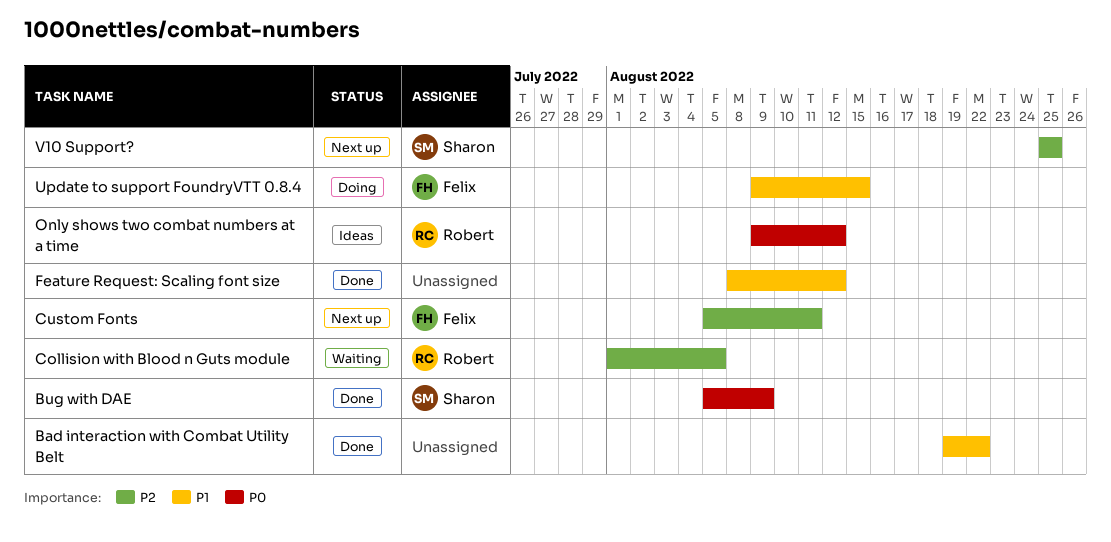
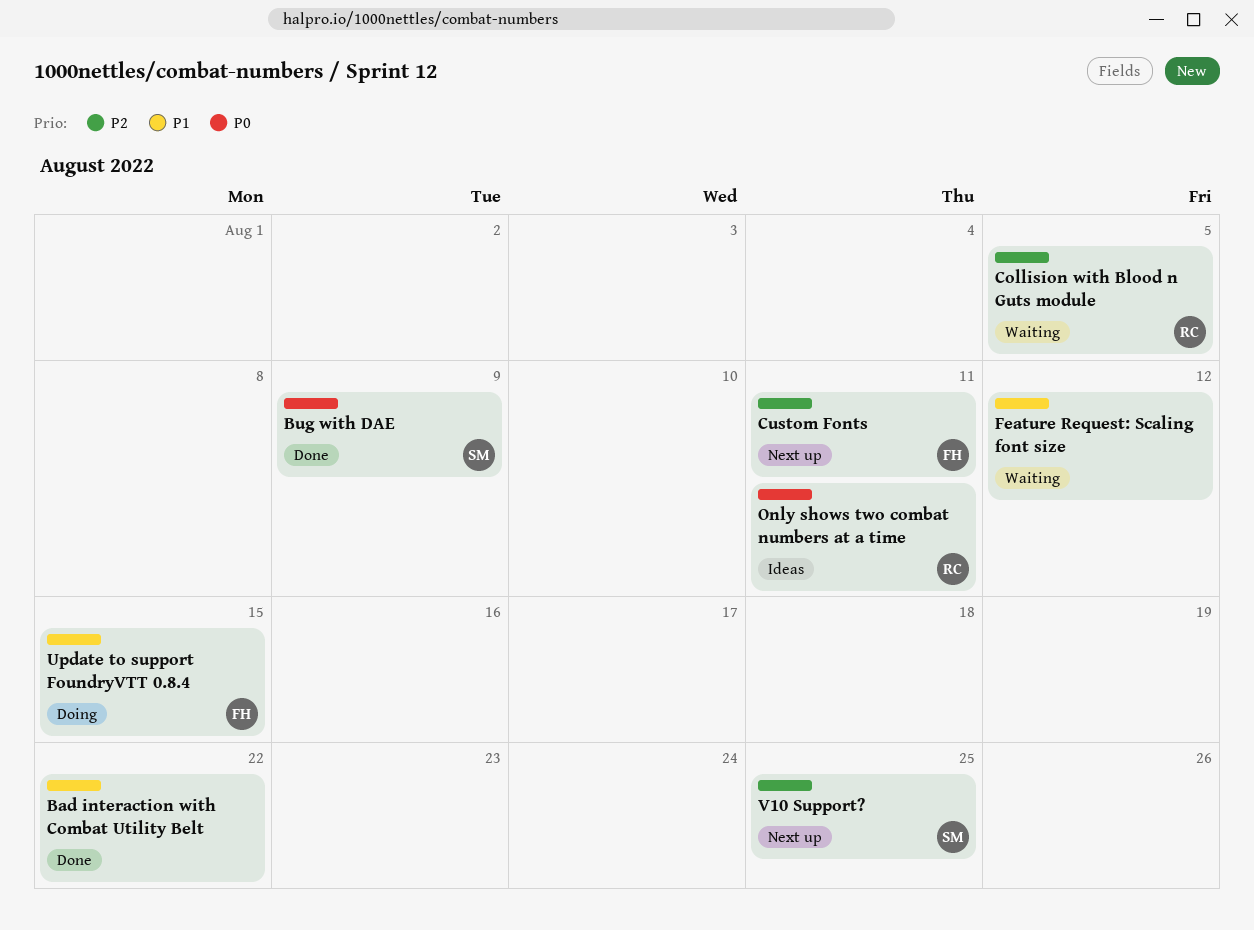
Feature Request: Scaling font size, status: Done -> Waiting
Only shows two combat numbers at a time, due: Aug 12 -> Aug 11

